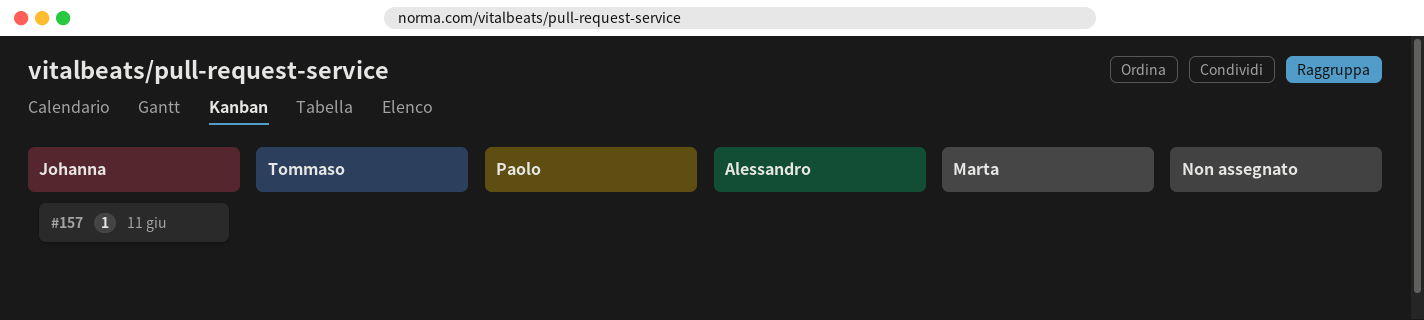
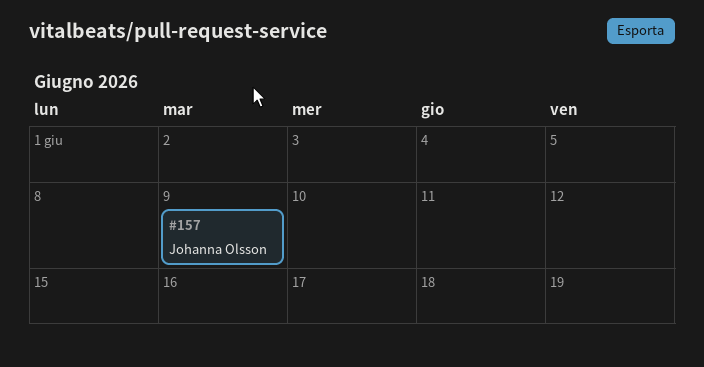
#157, due: Jun 11 -> Jun 9

